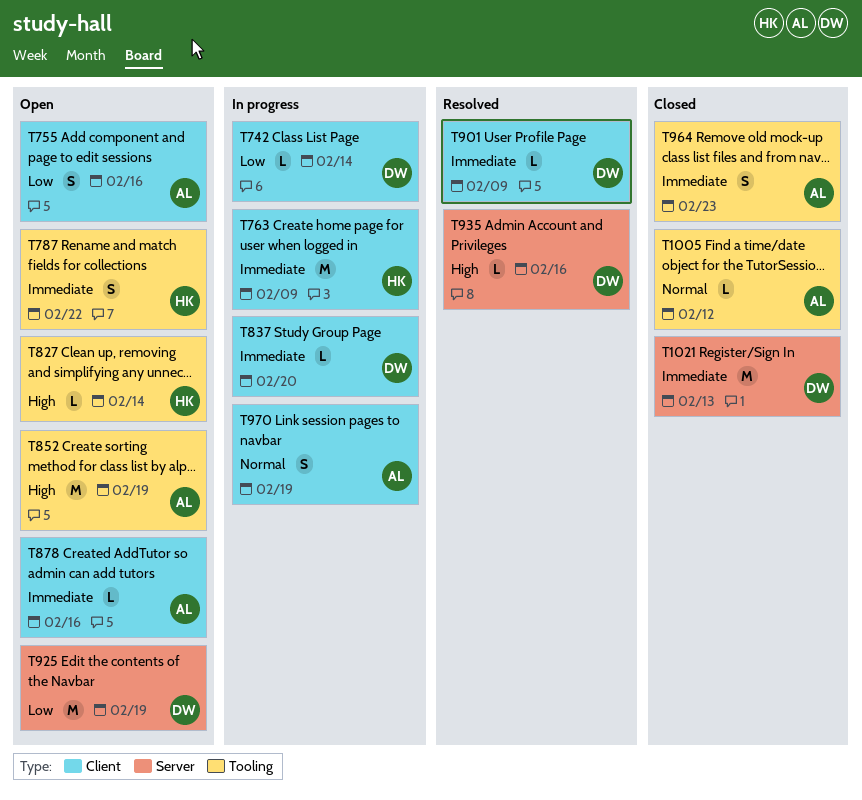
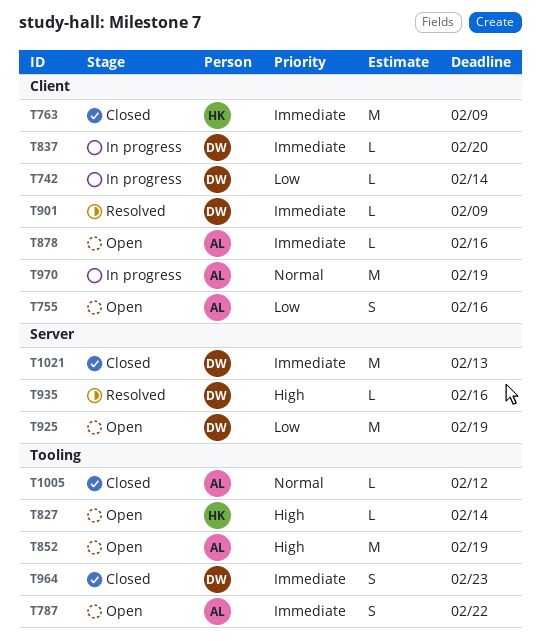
T763, status: In progress -> Closed
T787, owner: HK -> AL
T964, owner: AL -> DW
T970, estimate: S -> M

